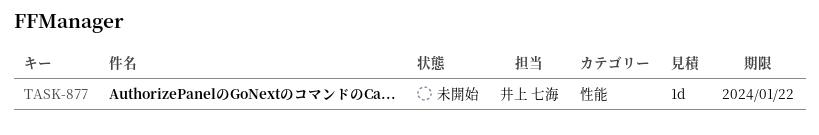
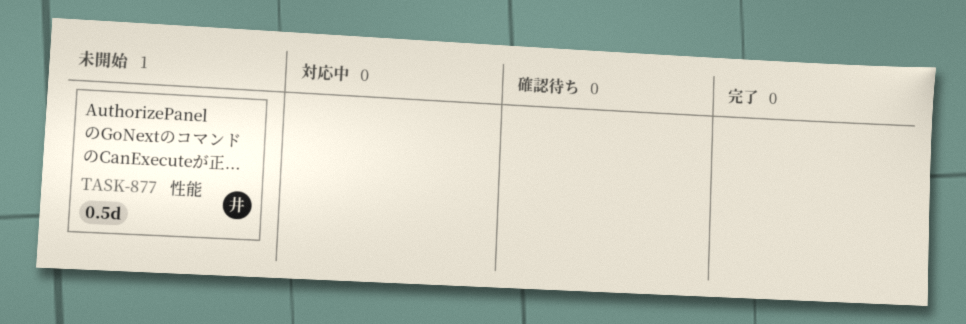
TASK-877, estimate: 1d -> 0.5d

